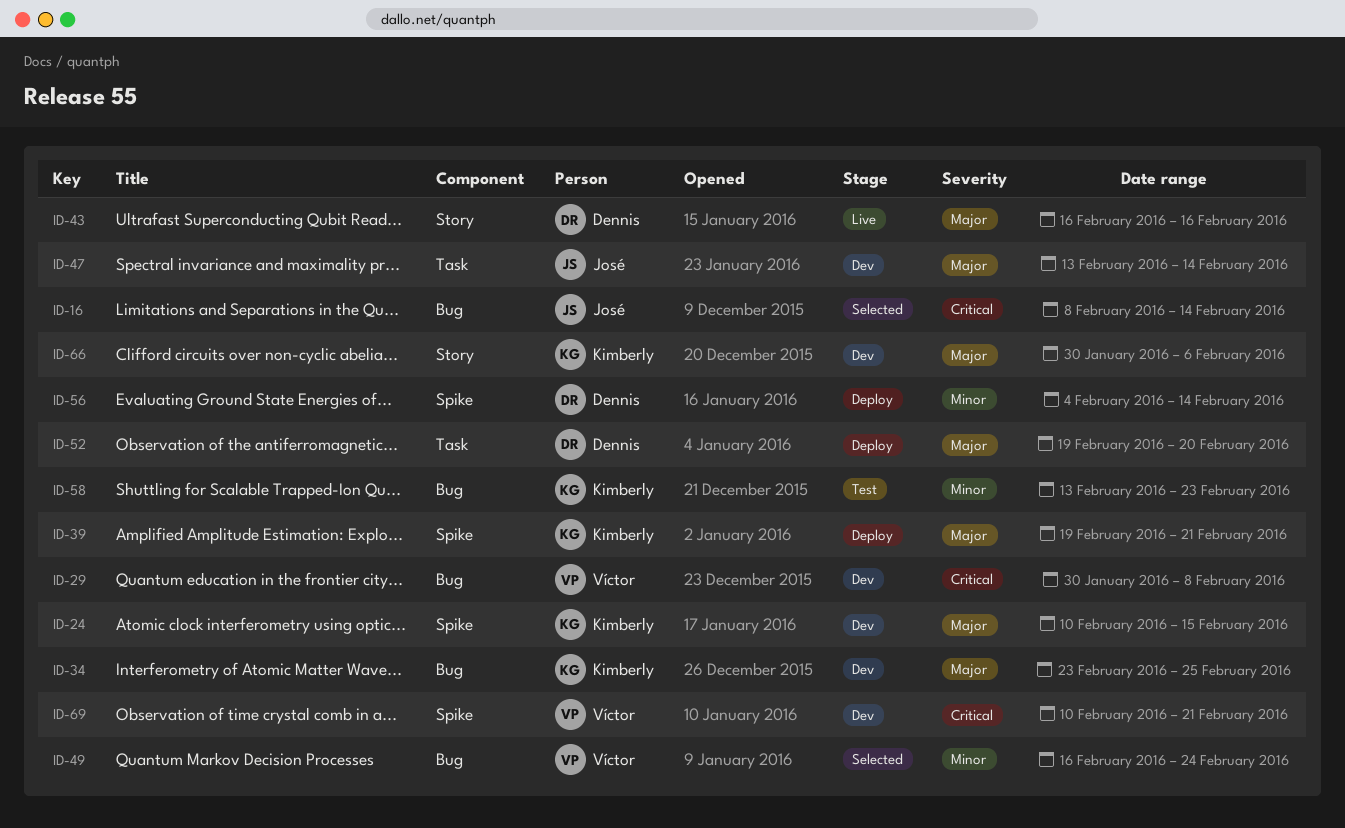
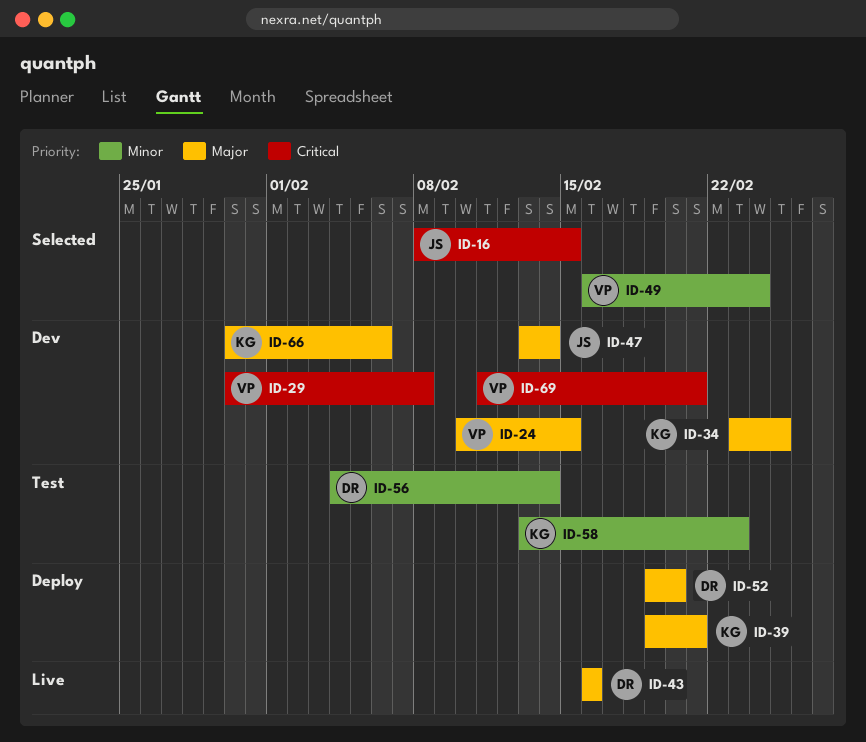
ID-16, due: Feb 14 -> Feb 15
ID-24, owner: Kimberly -> Víctor
ID-56, status: Deploy -> Test
ID-69, start: Feb 10 -> Feb 11

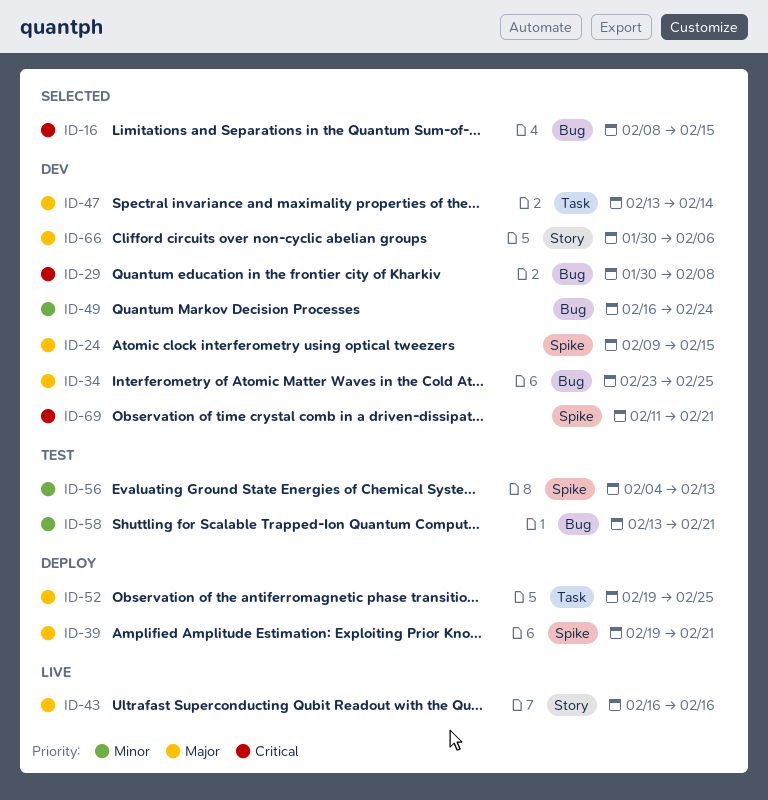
ID-24, start: Feb 10 -> Feb 9
ID-49, status: Selected -> Dev
ID-52, due: Feb 20 -> Feb 25
ID-56, due: Feb 14 -> Feb 13
ID-58, due: Feb 23 -> Feb 21

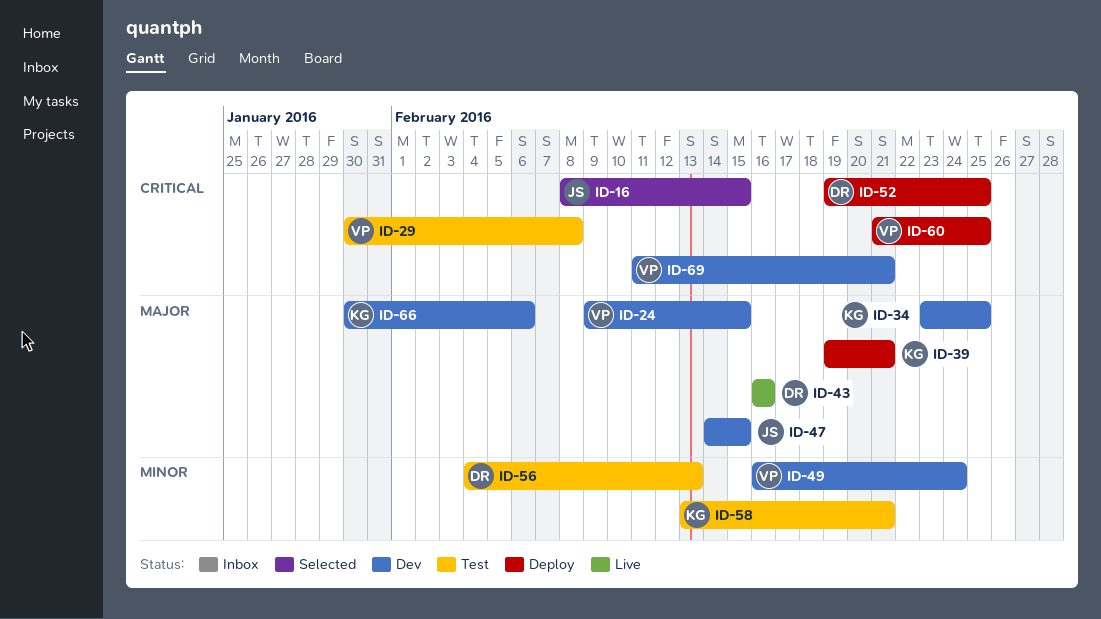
ID-29, status: Dev -> Test
ID-47, start: Feb 13 -> Feb 14
ID-47, due: Feb 14 -> Feb 15
ID-52, priority: Major -> Critical
ID-60: none -> present

